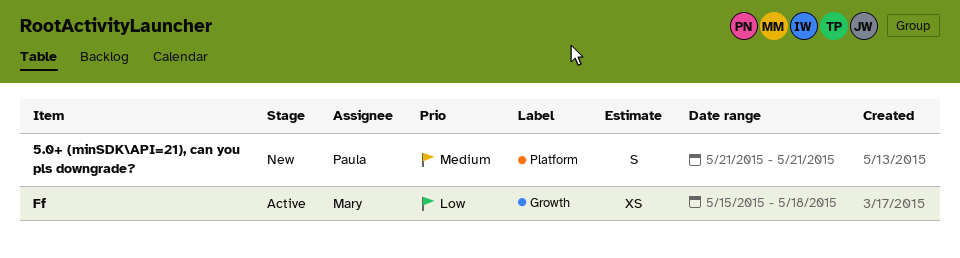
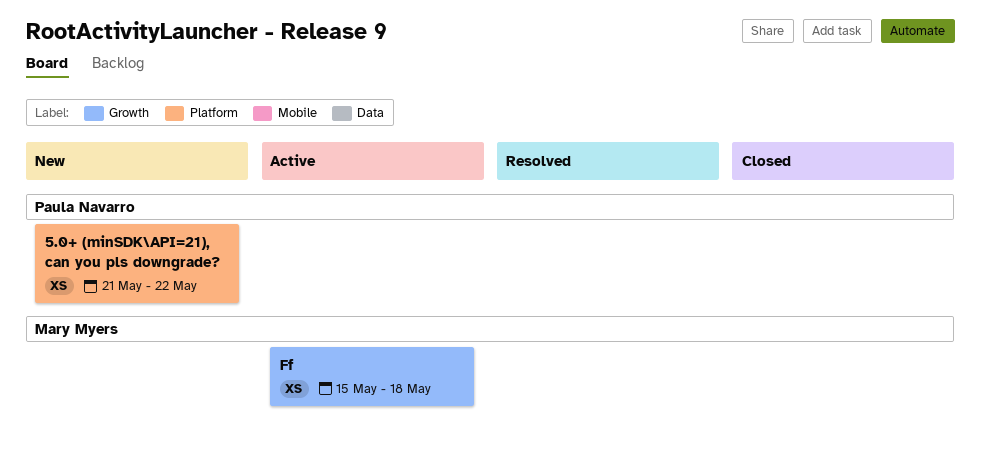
5.0+ (minSDK\API=21), can you pls downgrade?, estimate: S -> XS
5.0+ (minSDK\API=21), can you pls downgrade?, due: May 21 -> May 22

